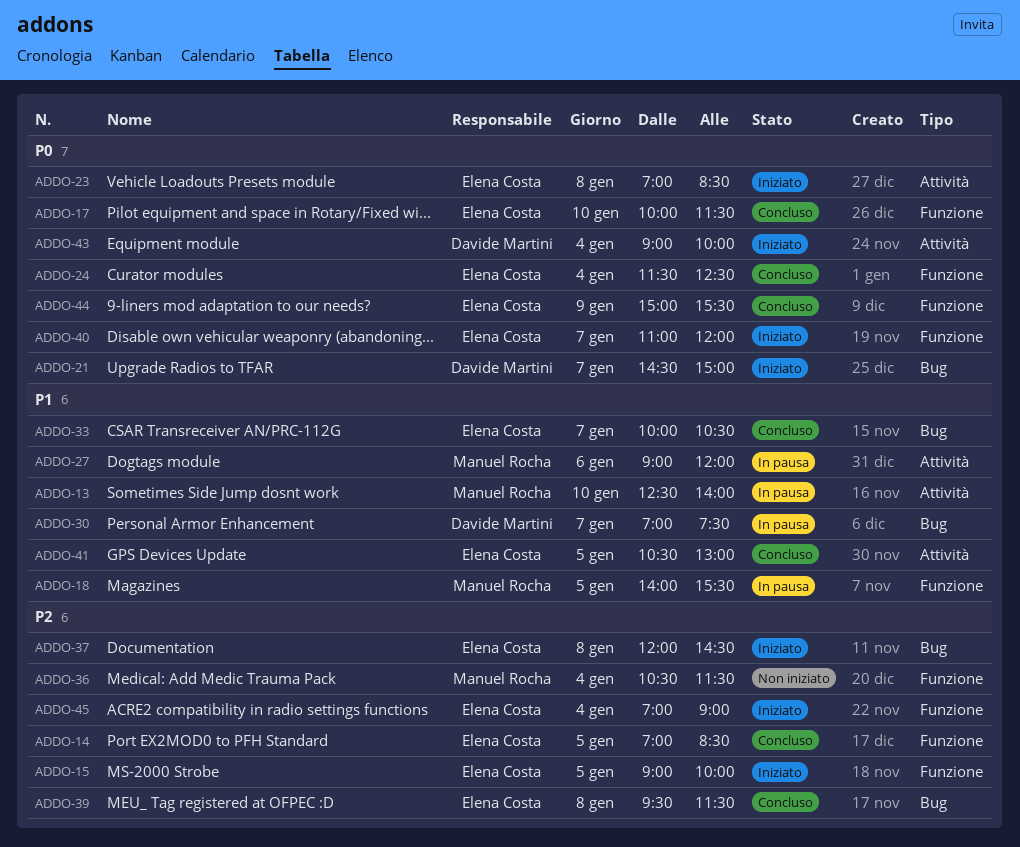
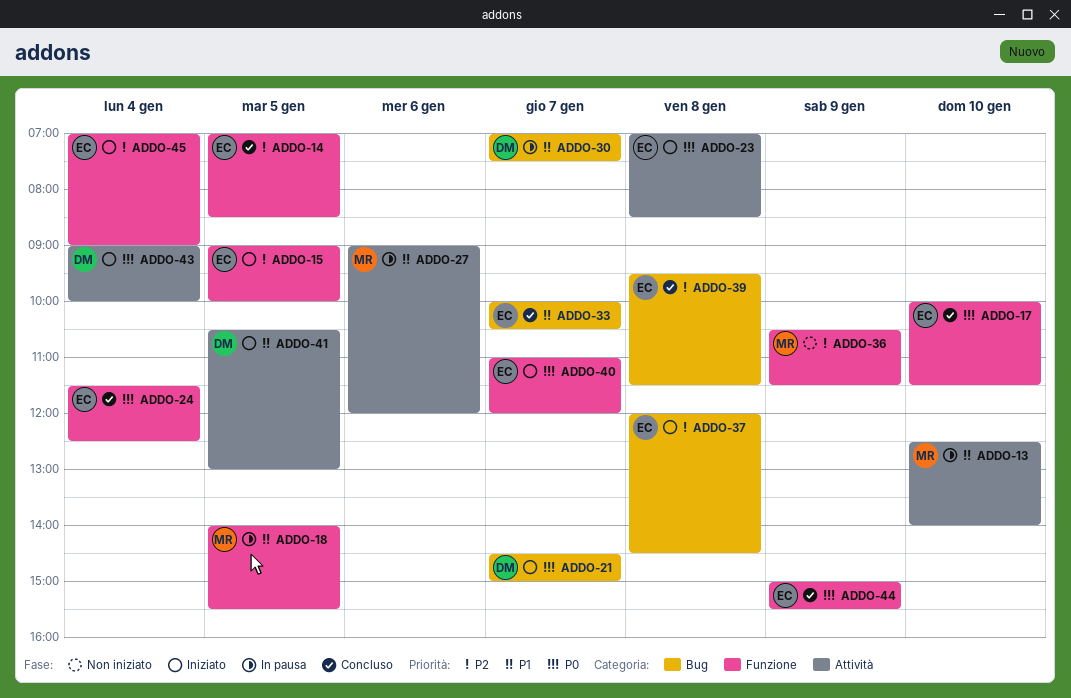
ADDO-36, day: Jan 4 -> Jan 9
ADDO-41, status: Concluso -> Iniziato
ADDO-41, owner: Elena Costa -> Davide Martini

